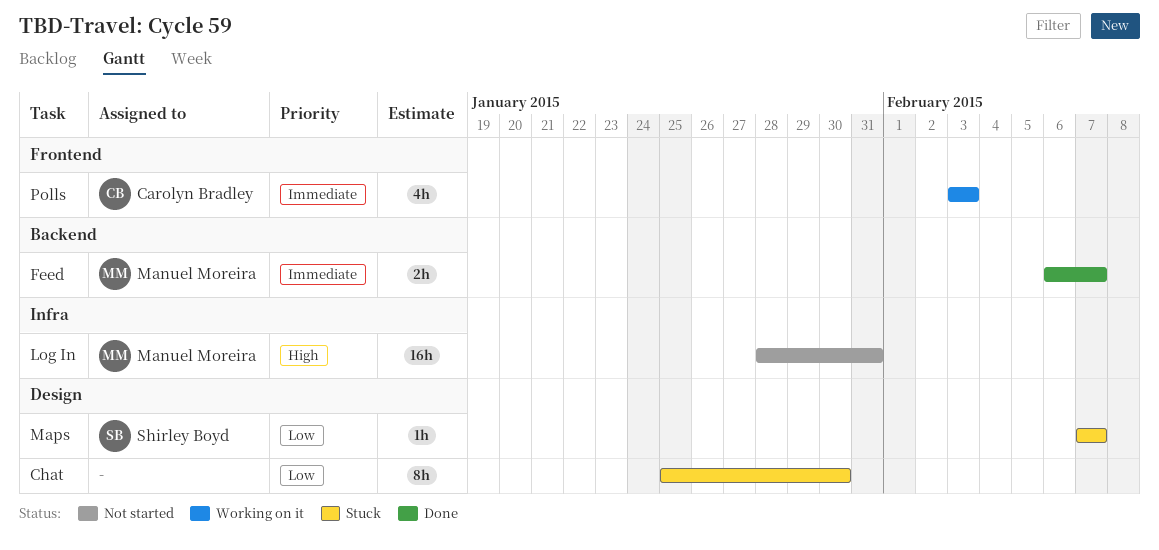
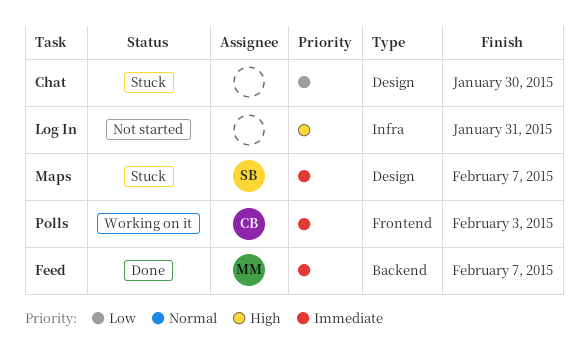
Log In, owner: Manuel Moreira -> none
Maps, priority: Low -> Immediate

